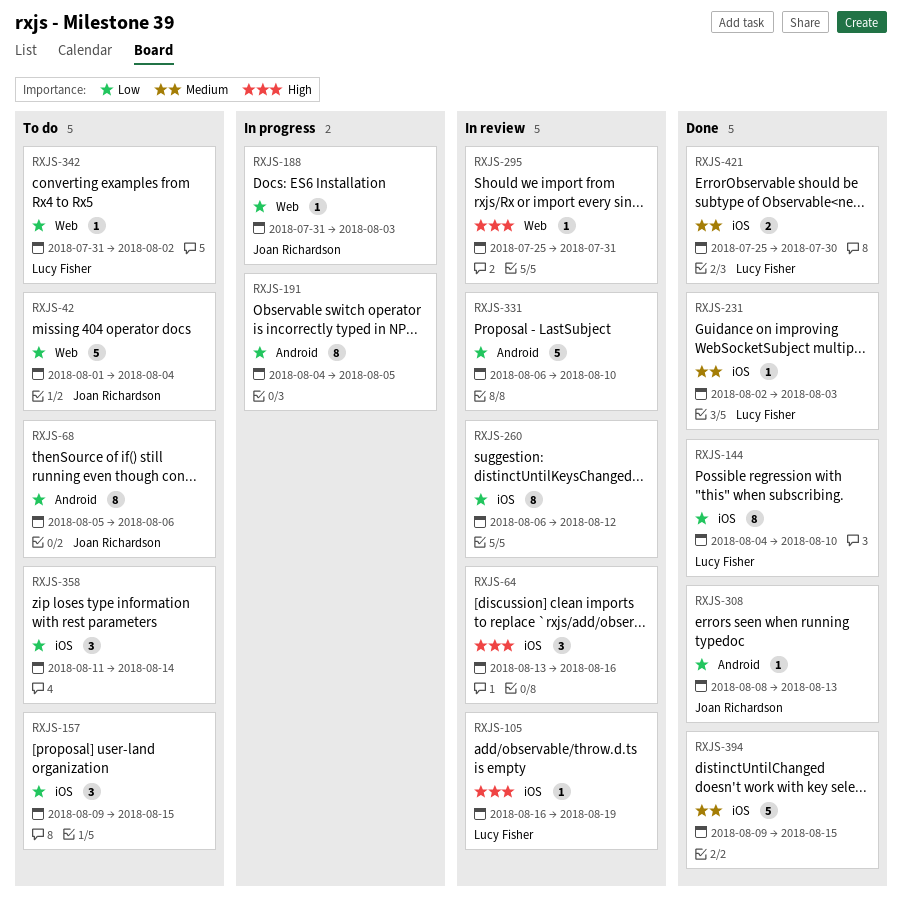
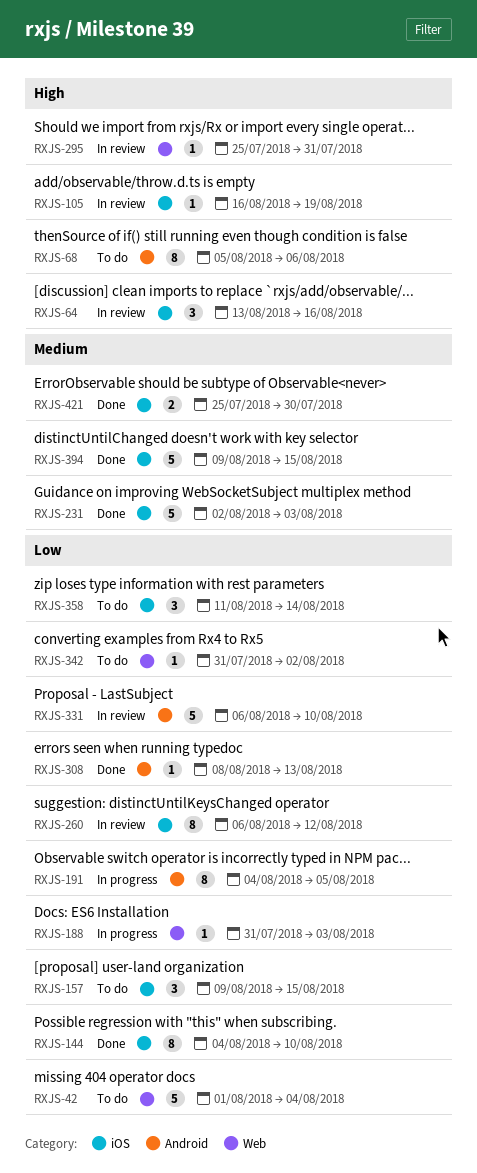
RXJS-68, priority: Low -> High
RXJS-231, estimate: 1 -> 5

